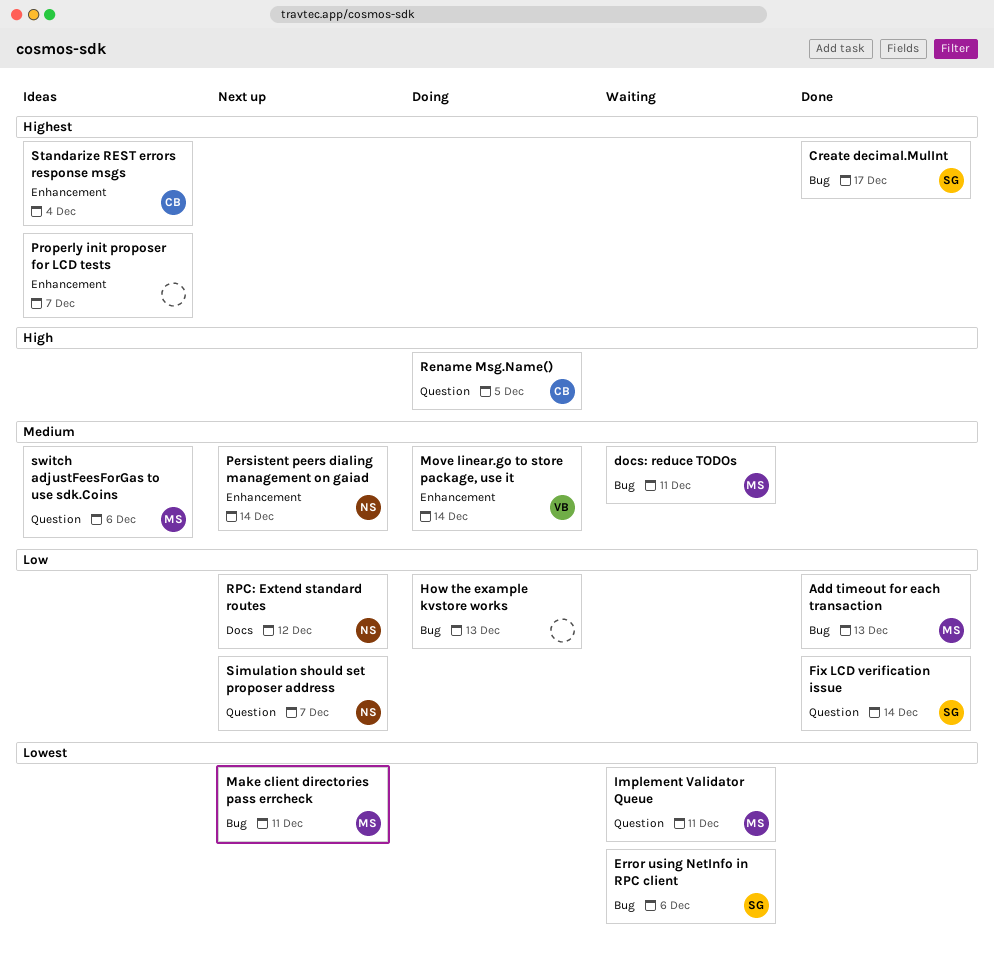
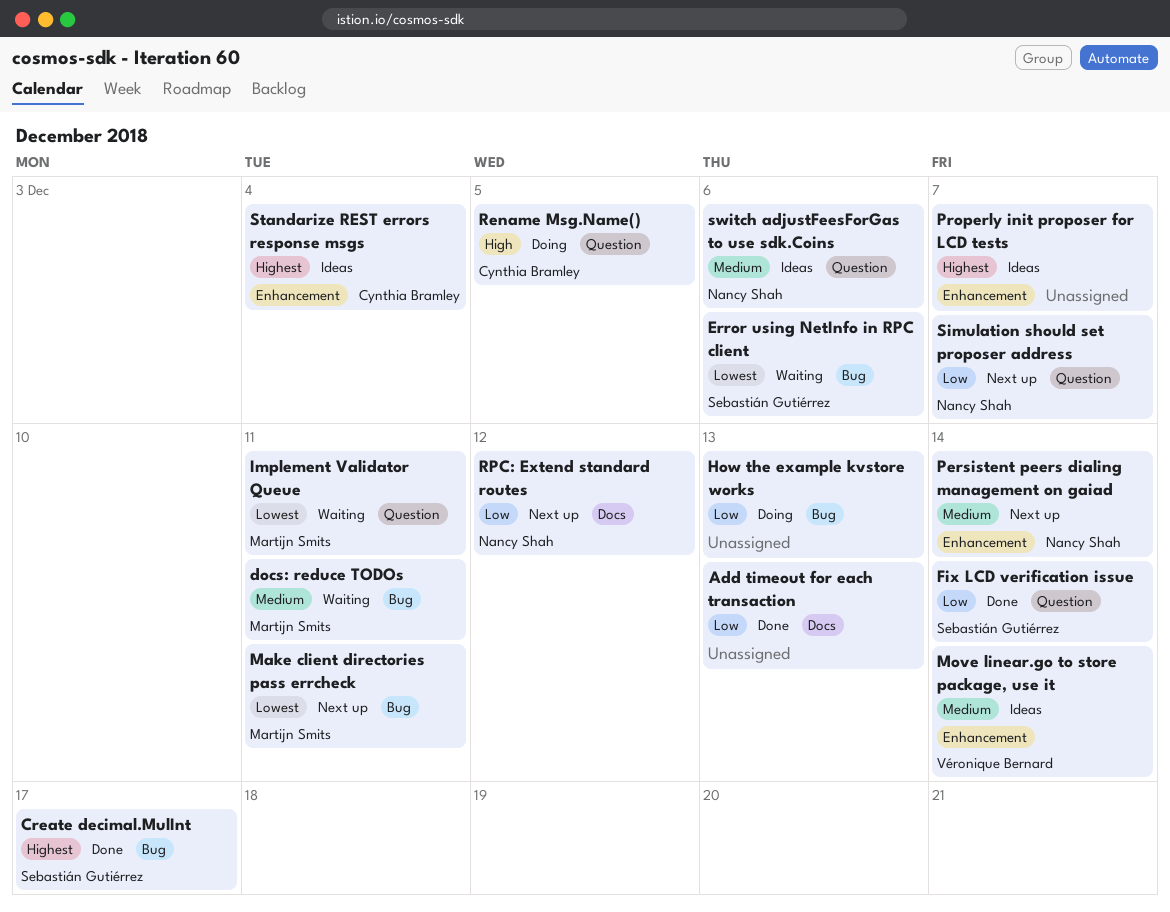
Add timeout for each transaction, owner: Martijn Smits -> none
Add timeout for each transaction, label: Bug -> Docs
Move linear.go to store package, use it, status: Doing -> Ideas
switch adjustFeesForGas to use sdk.Coins, owner: Martijn Smits -> Nancy Shah

